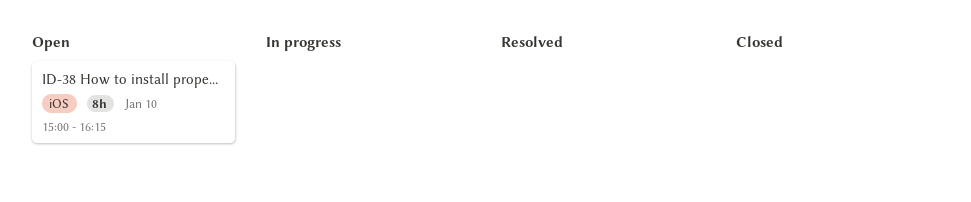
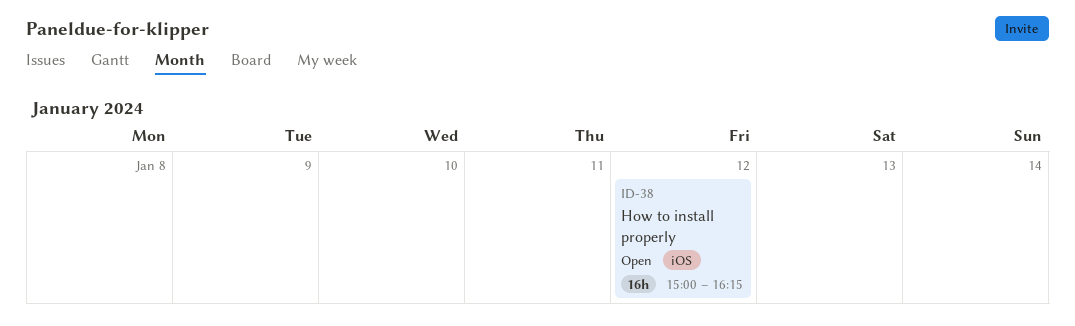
ID-38, estimate: 8h -> 16h
ID-38, day: Jan 10 -> Jan 12

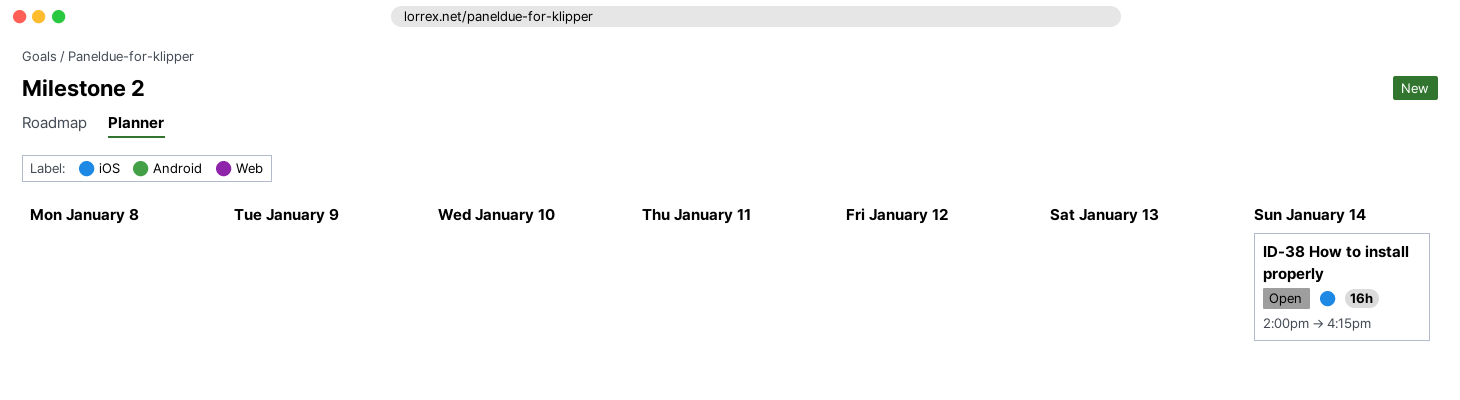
ID-38, day: Jan 12 -> Jan 14
ID-38, begins: 15:00 -> 14:00

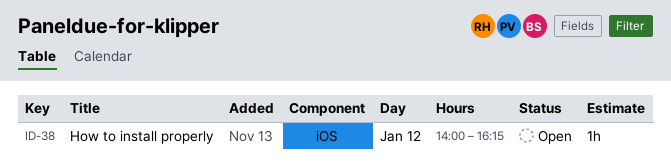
ID-38, estimate: 16h -> 1h
ID-38, day: Jan 14 -> Jan 12

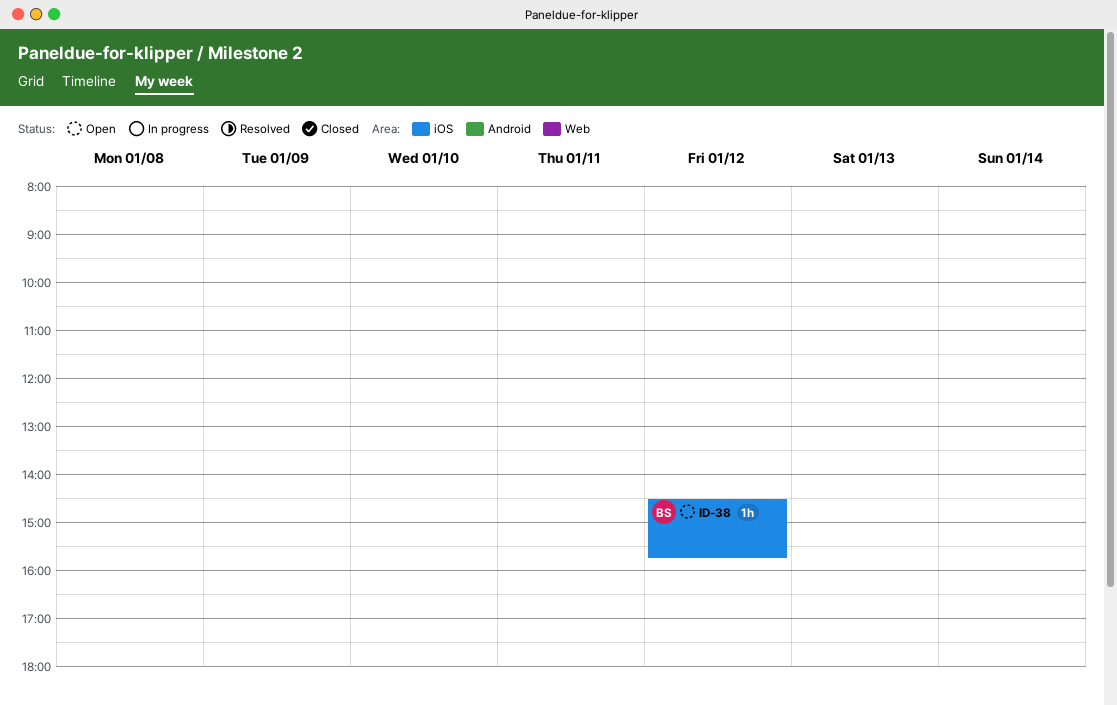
ID-38, begins: 14:00 -> 14:30
ID-38, ends: 16:15 -> 15:45

